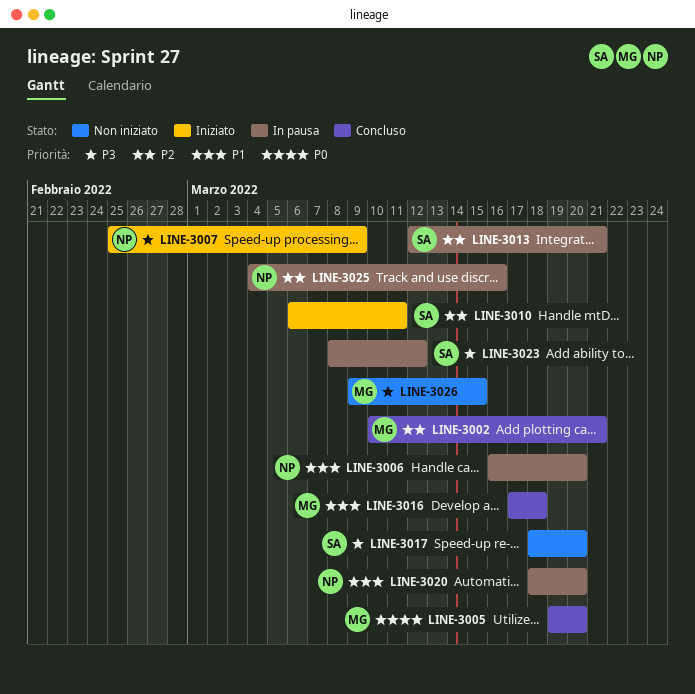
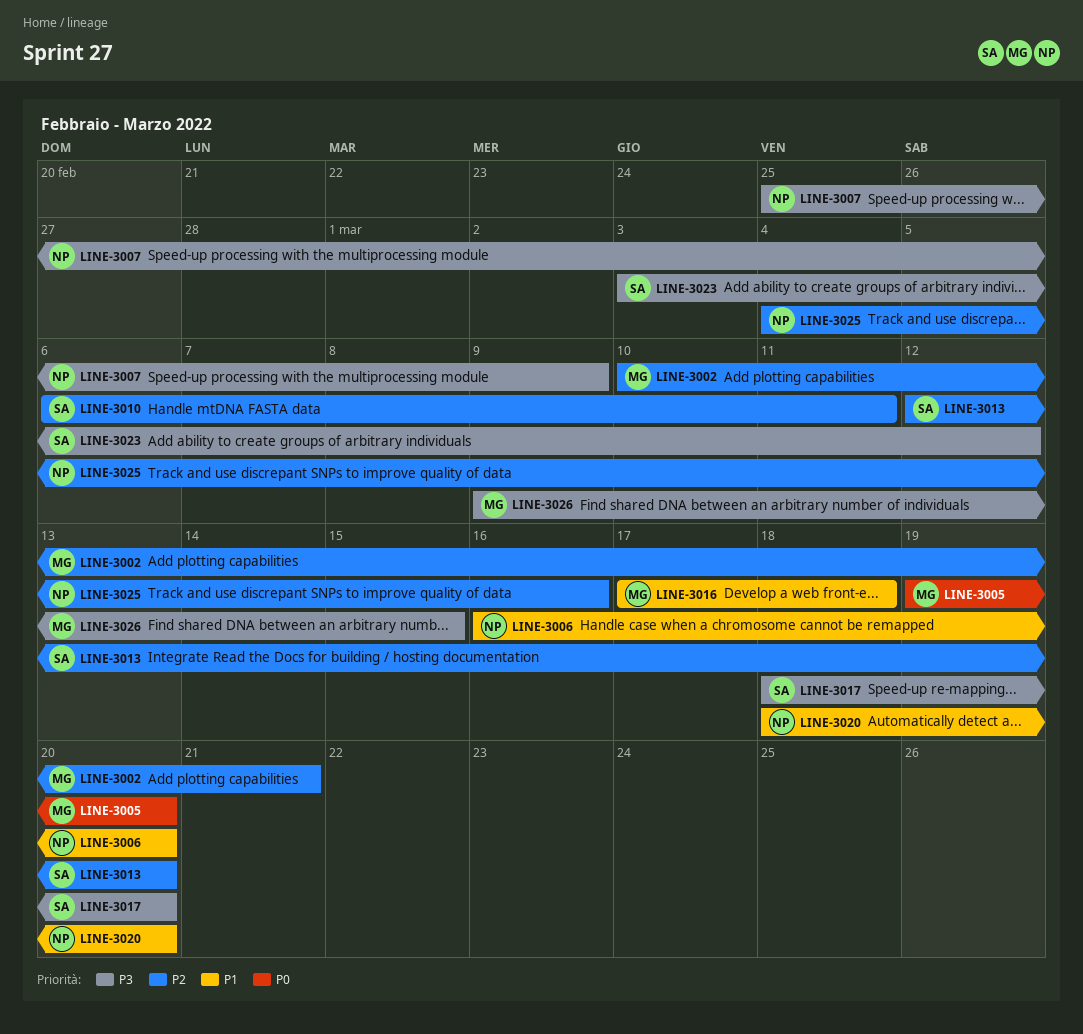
LINE-3013, due: Mar 21 -> Mar 20
LINE-3023, start: Mar 8 -> Mar 3

